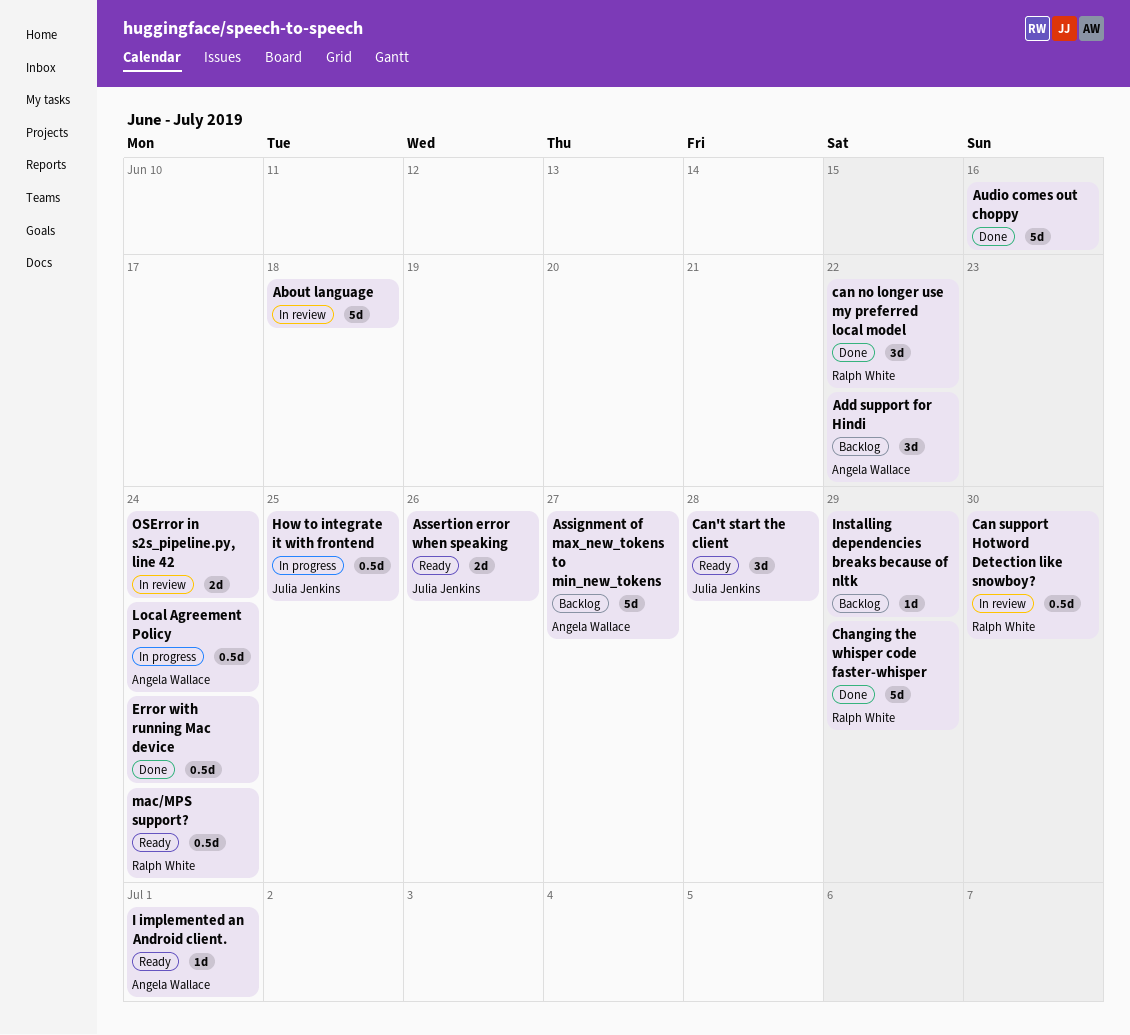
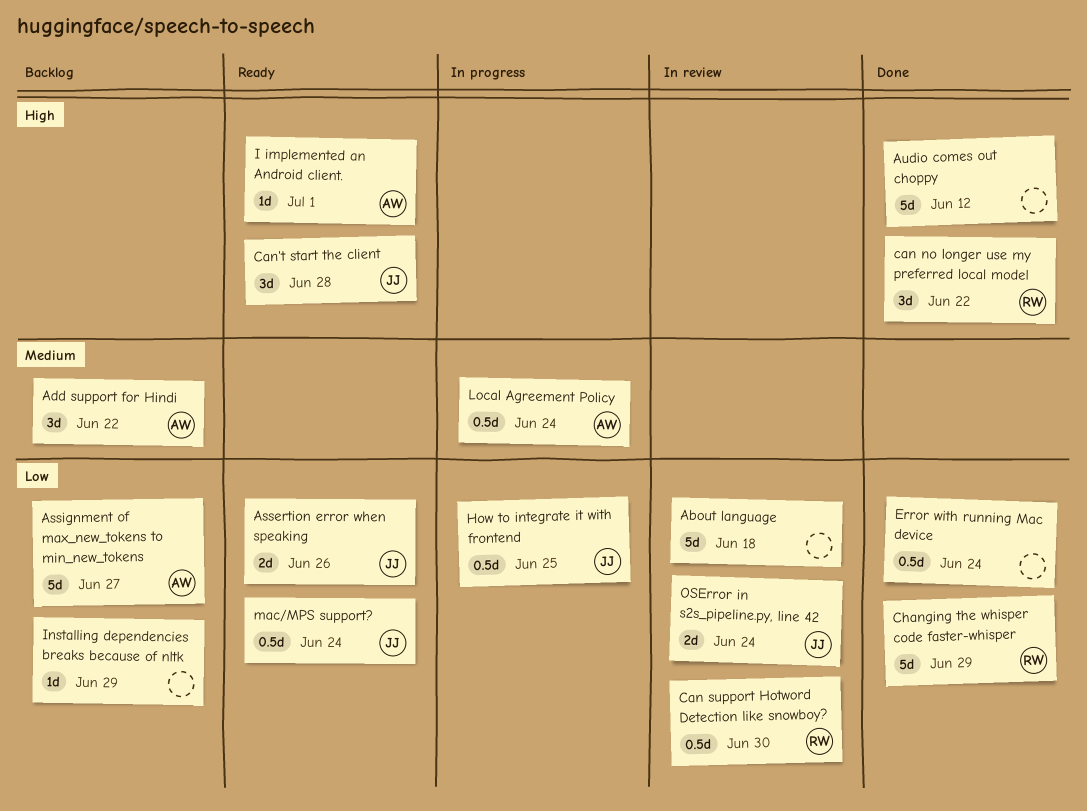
Audio comes out choppy, due: Jun 16 -> Jun 12
mac/MPS support?, owner: Ralph White -> Julia Jenkins
OSError in s2s_pipeline.py, line 42, owner: none -> Julia Jenkins

